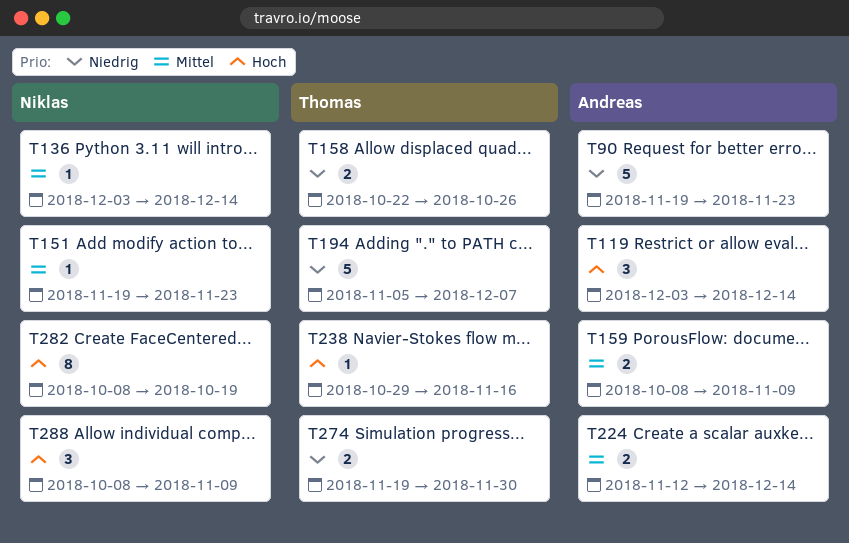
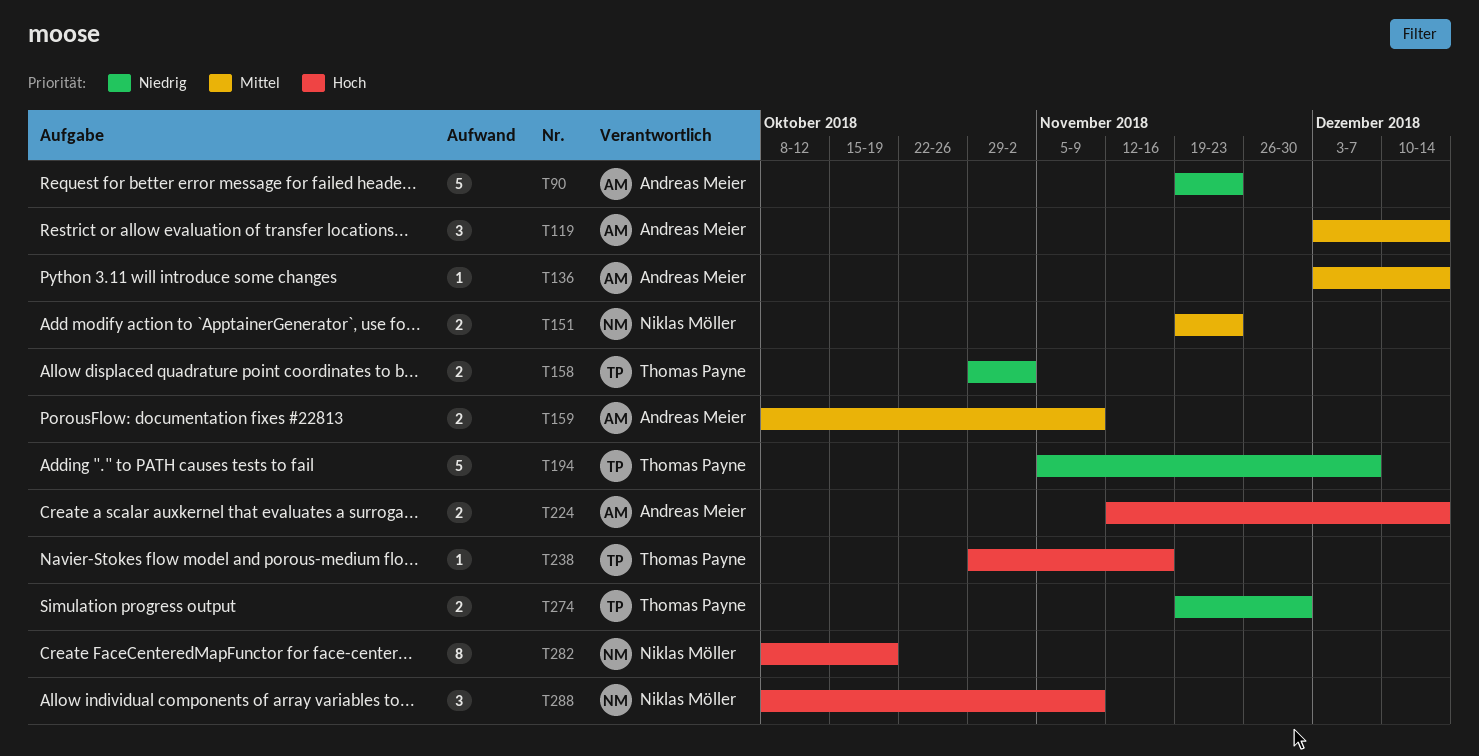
T119, priority: Hoch -> Mittel
T136, owner: Niklas Möller -> Andreas Meier
T151, estimate: 1 -> 2
T158, start: Oct 22 -> Oct 29
T158, due: Oct 26 -> Nov 2
T224, priority: Mittel -> Hoch

